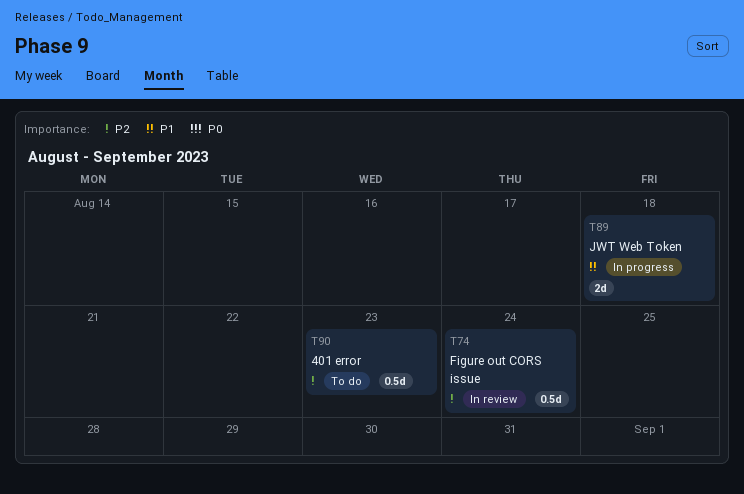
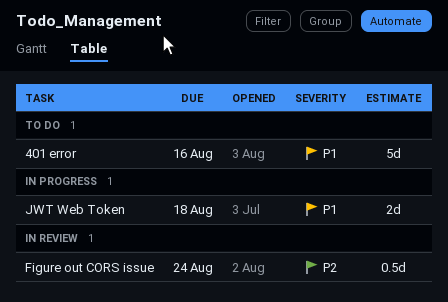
401 error, priority: P2 -> P1
401 error, estimate: 0.5d -> 5d
401 error, due: Aug 23 -> Aug 16

